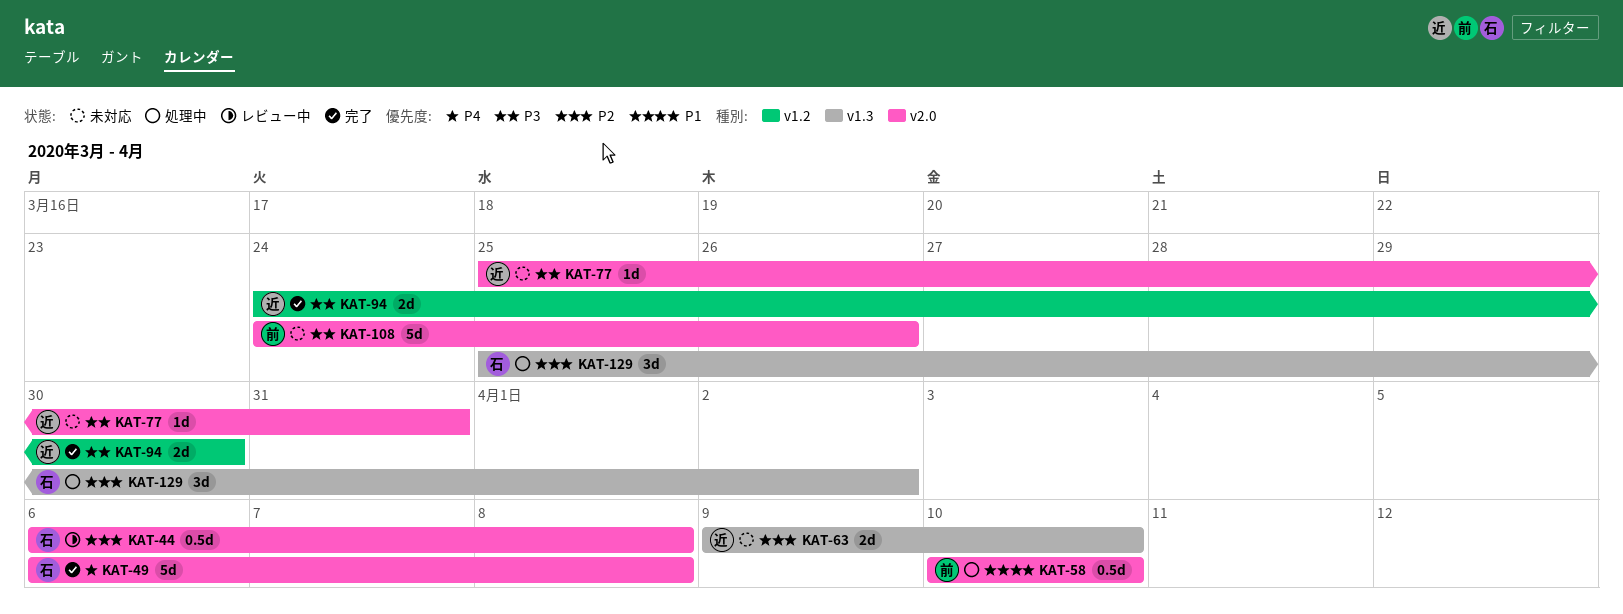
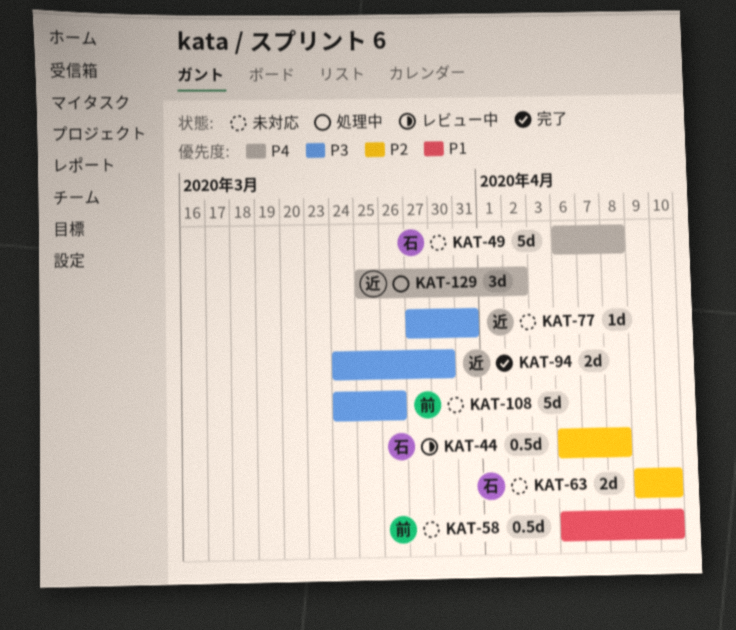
KAT-49, status: 完了 -> 未対応
KAT-58, status: 処理中 -> 未対応
KAT-58, start: Apr 10 -> Apr 6
KAT-63, owner: 近 -> 石
KAT-77, start: Mar 25 -> Mar 27
KAT-129, owner: 石 -> 近
KAT-129, priority: P2 -> P4

